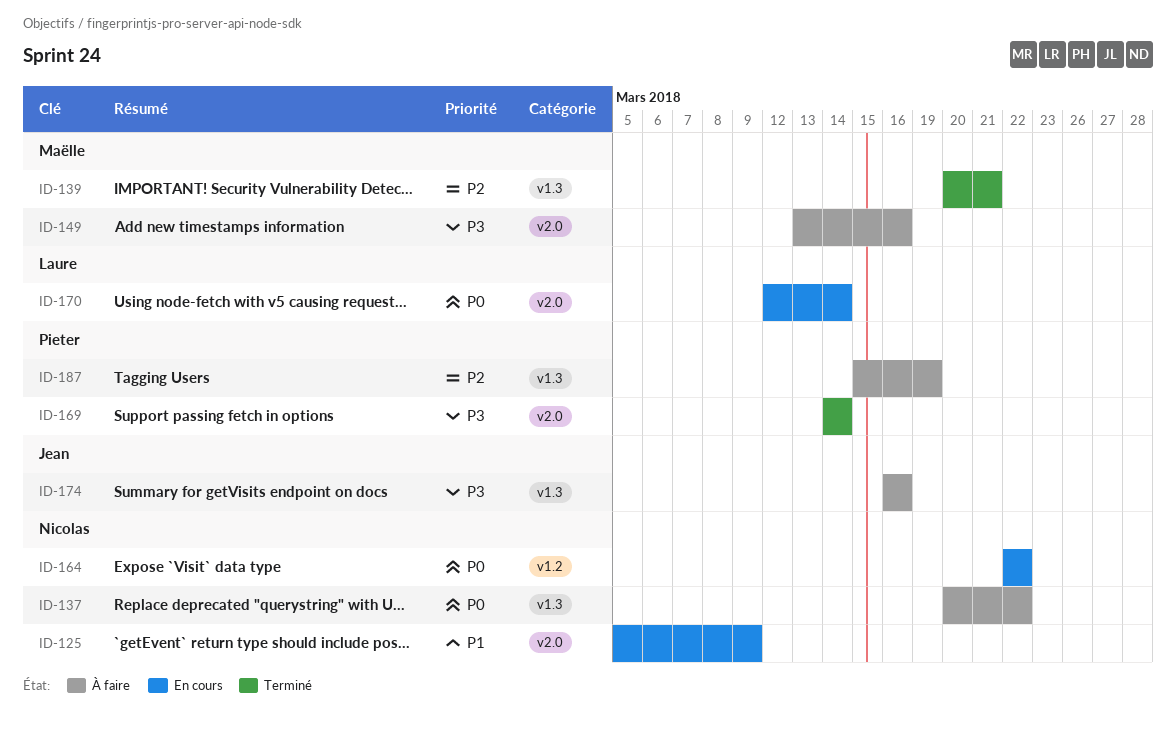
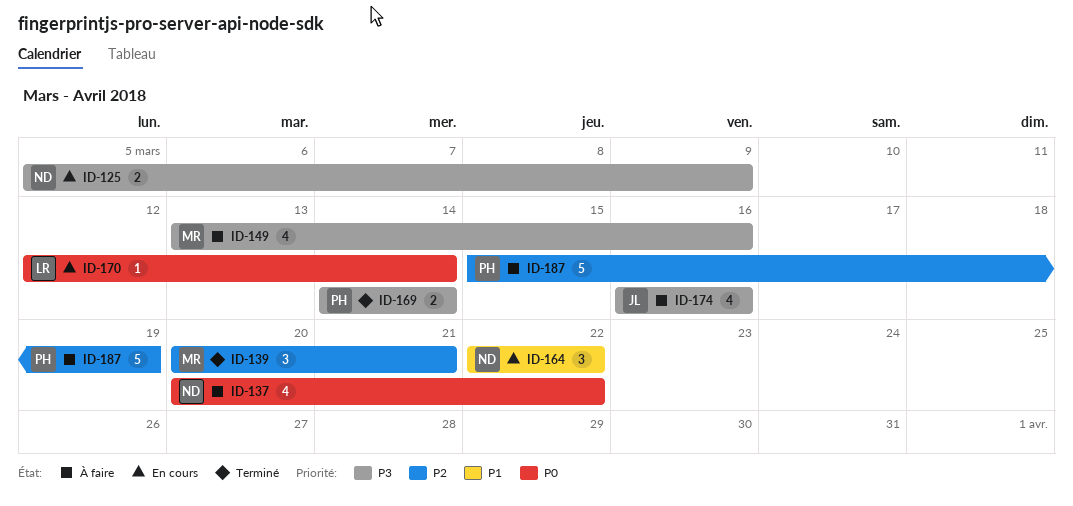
ID-125, priority: P1 -> P3
ID-164, priority: P0 -> P1

